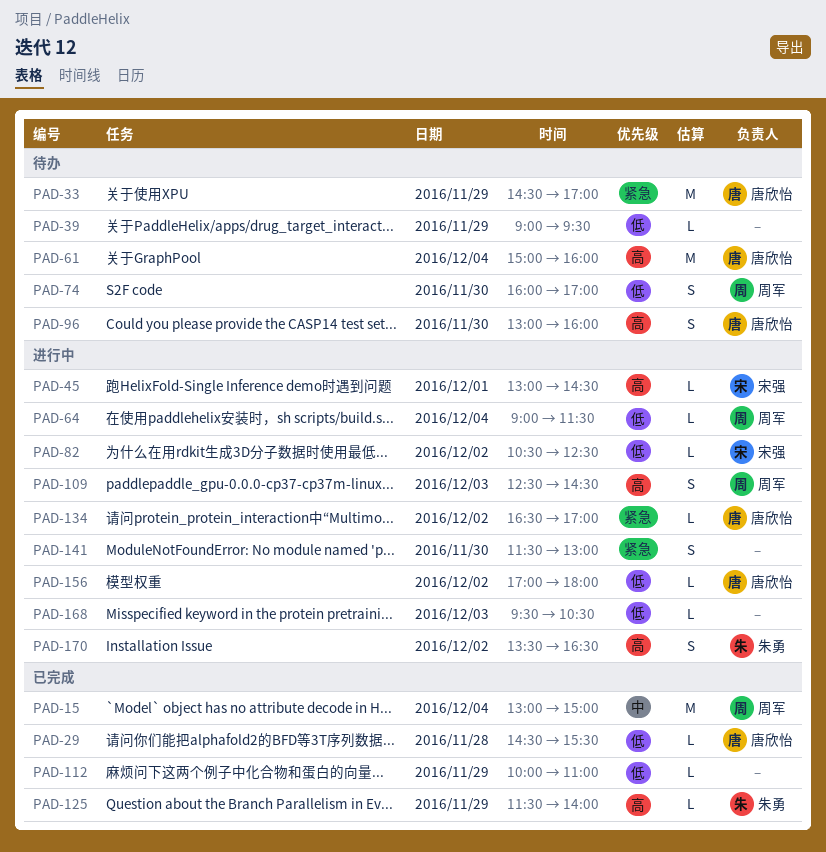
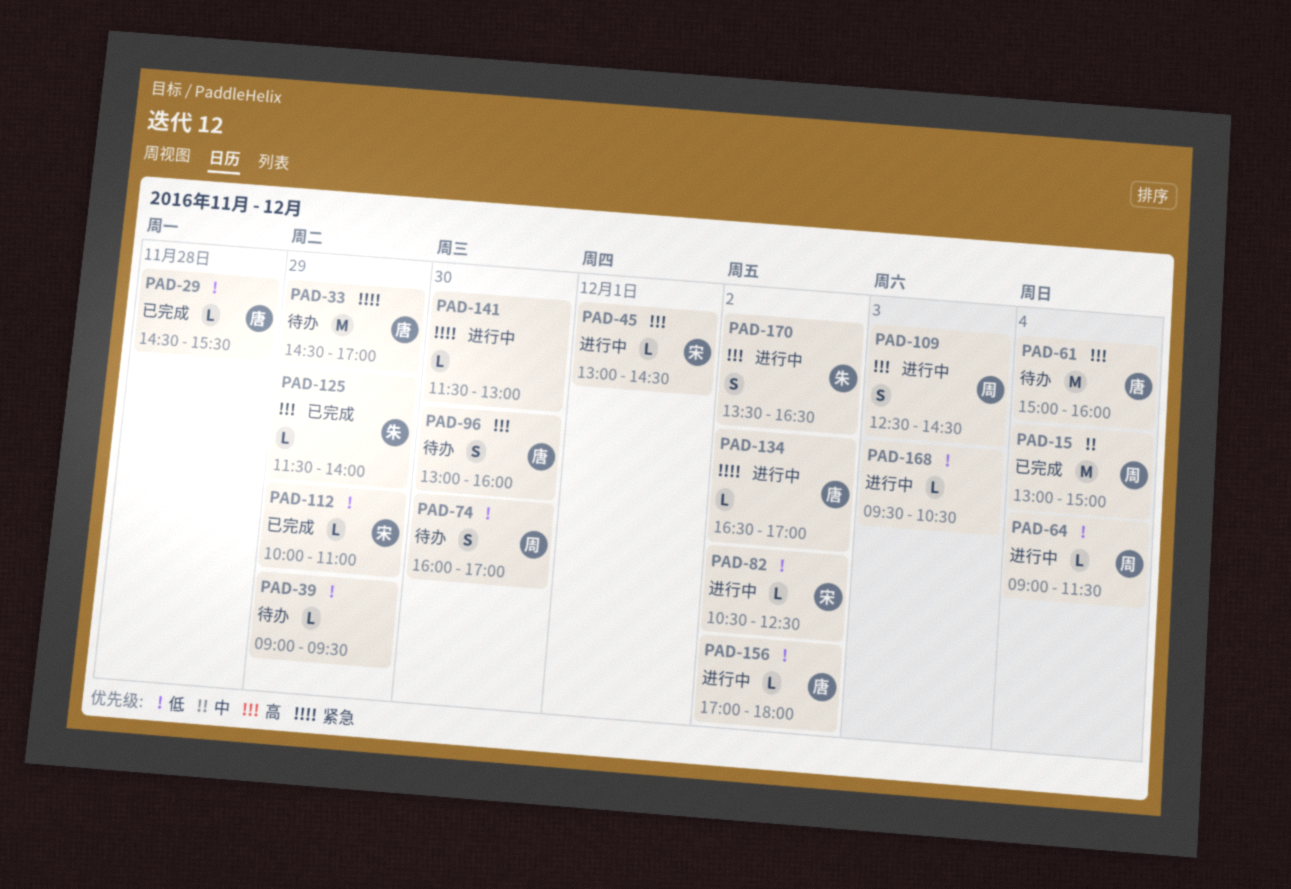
PAD-112, owner: none -> 宋强
PAD-141, estimate: S -> L

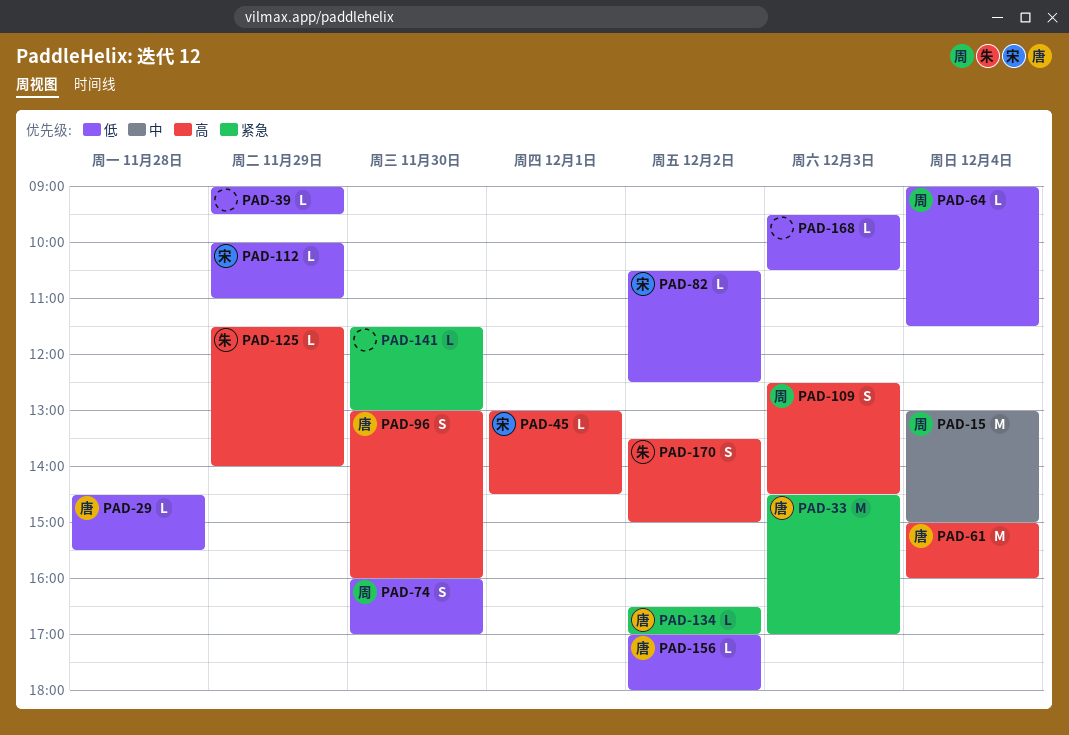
PAD-33, day: Nov 29 -> Dec 3
PAD-170, ends: 16:30 -> 15:00

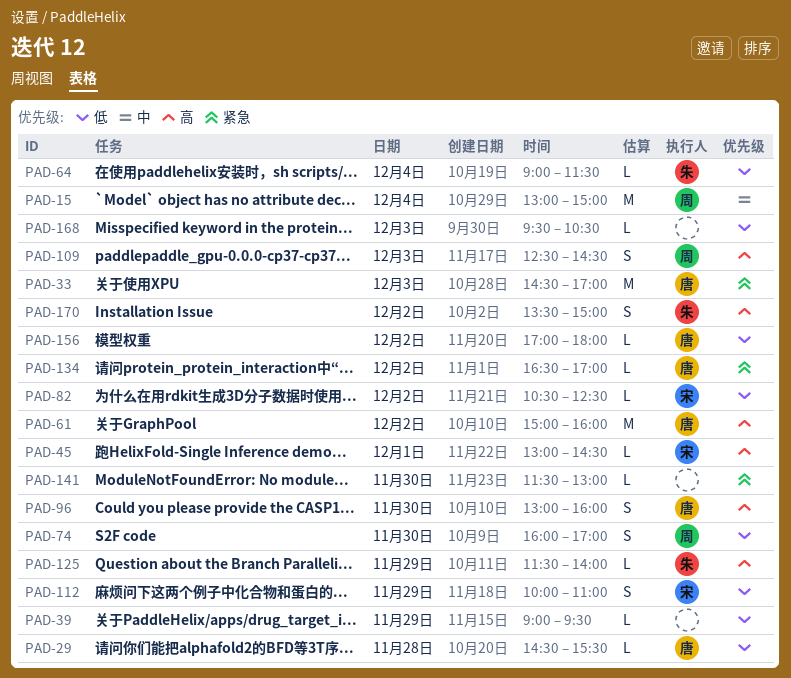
PAD-61, day: Dec 4 -> Dec 2
PAD-64, owner: 周 -> 朱
PAD-112, estimate: L -> S

